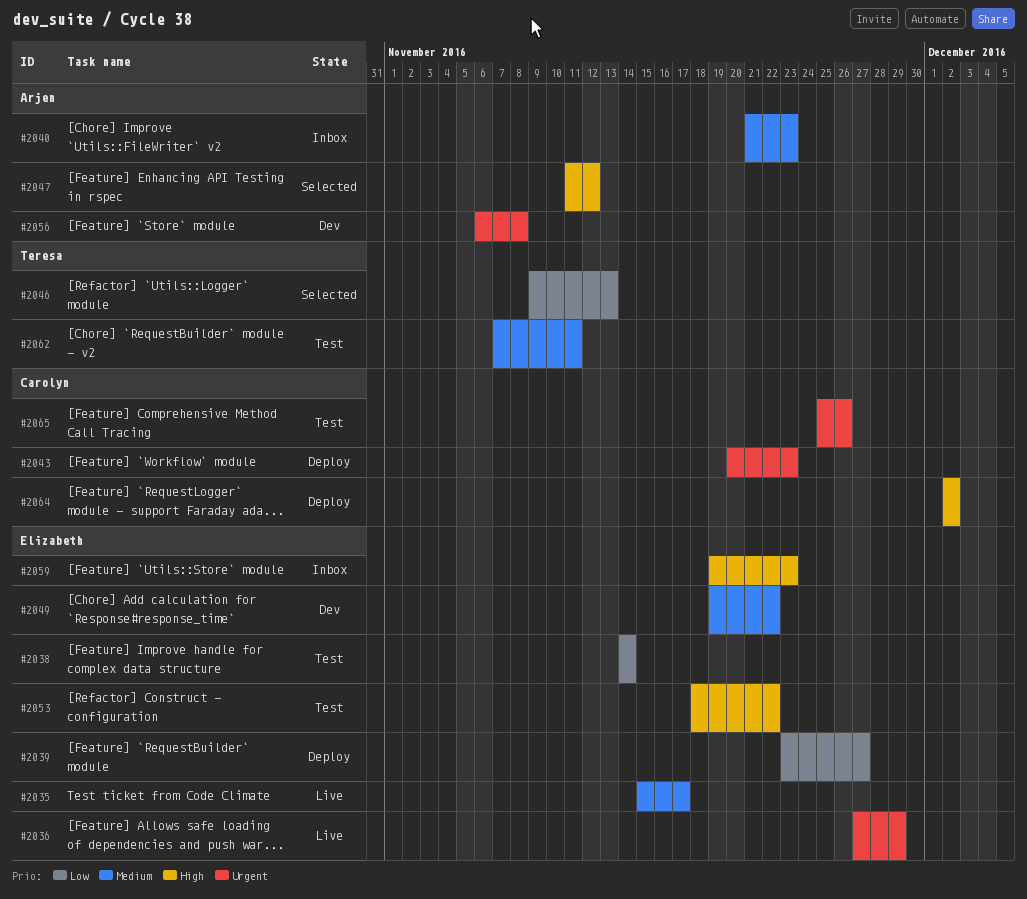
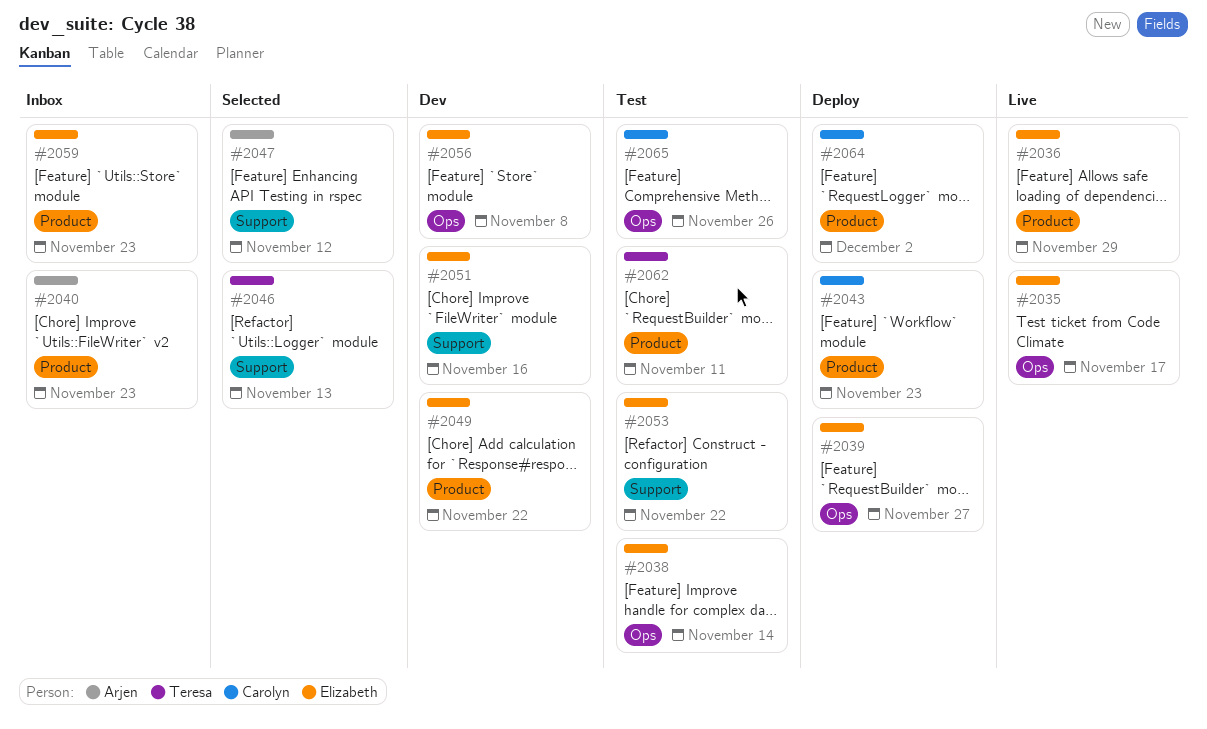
#2051: none -> present
#2056, owner: Arjen -> Elizabeth

